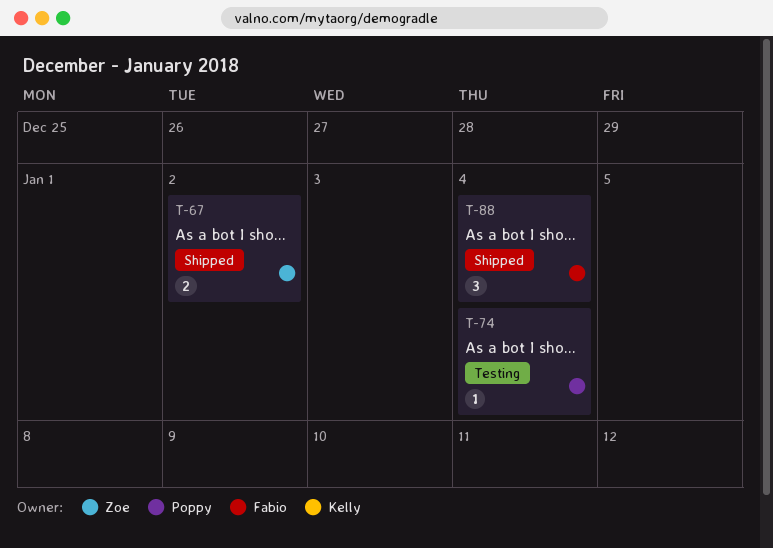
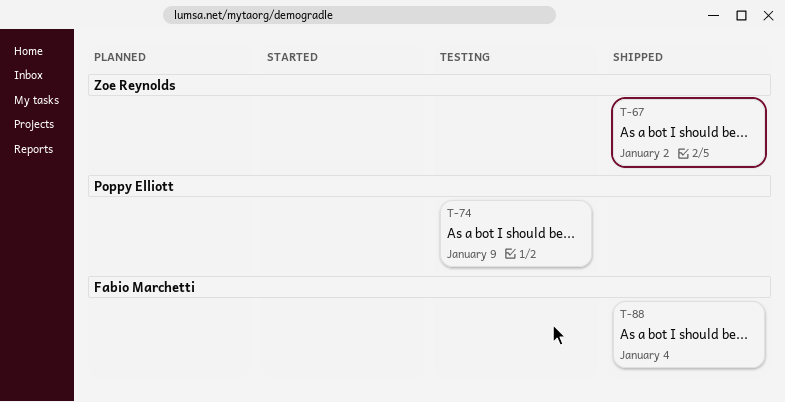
T-74, due: Jan 4 -> Jan 9

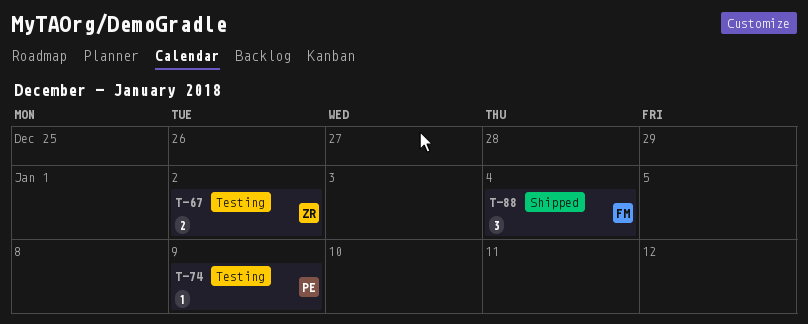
T-67, status: Shipped -> Testing

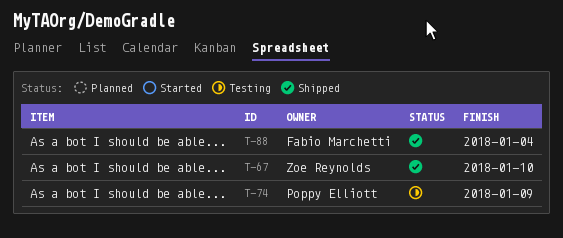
T-67, status: Testing -> Shipped
T-67, due: Jan 2 -> Jan 10

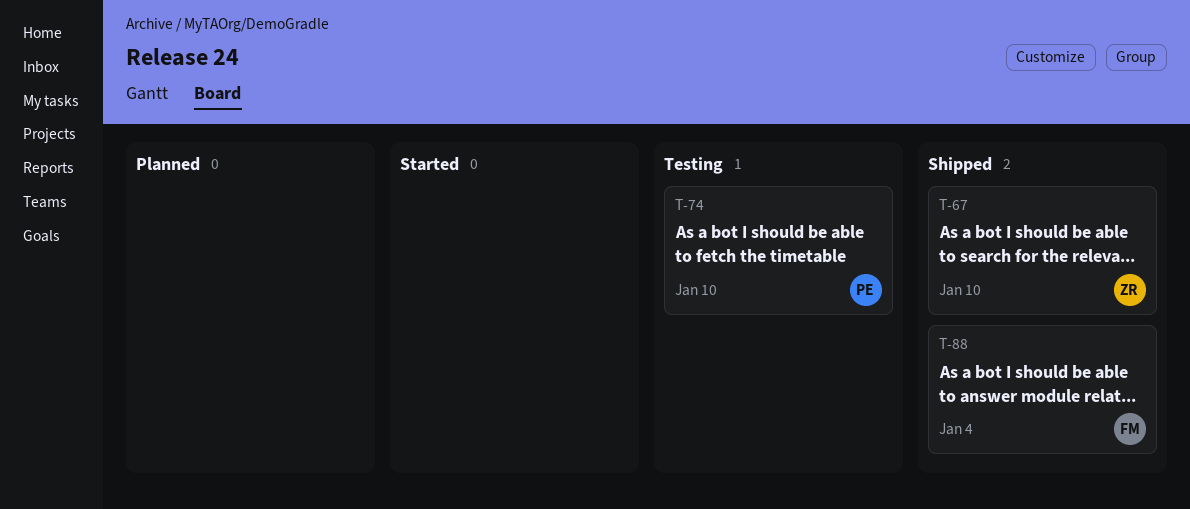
T-74, due: Jan 9 -> Jan 10

